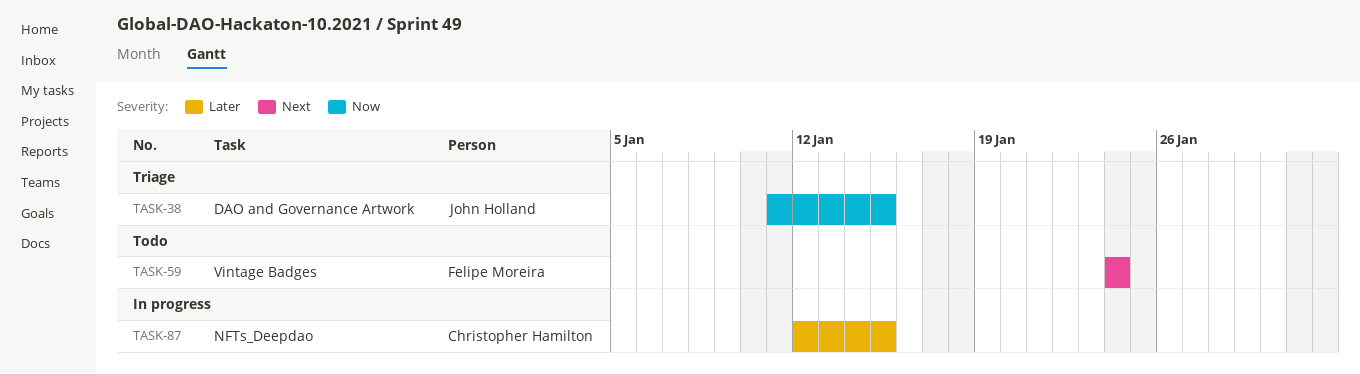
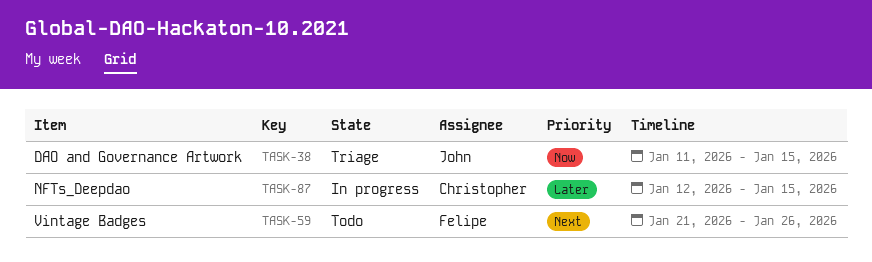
TASK-59, start: Jan 24 -> Jan 21
TASK-59, due: Jan 24 -> Jan 26

